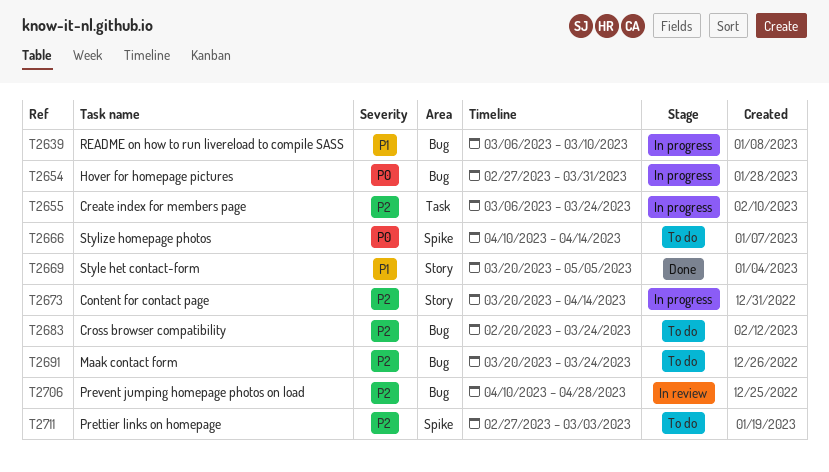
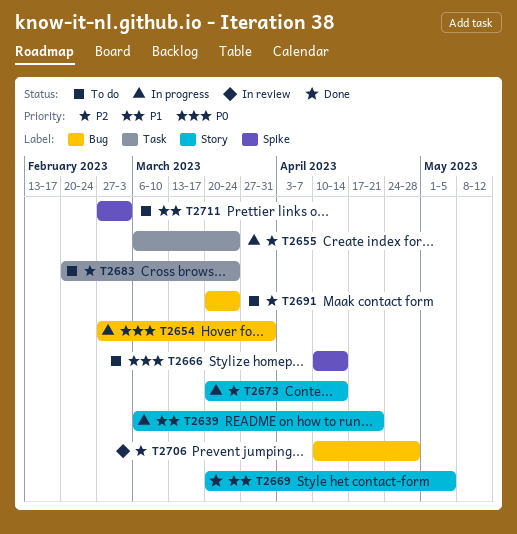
T2639, label: Bug -> Story
T2639, due: Mar 10 -> Apr 21
T2683, label: Bug -> Task
T2711, priority: P2 -> P1

